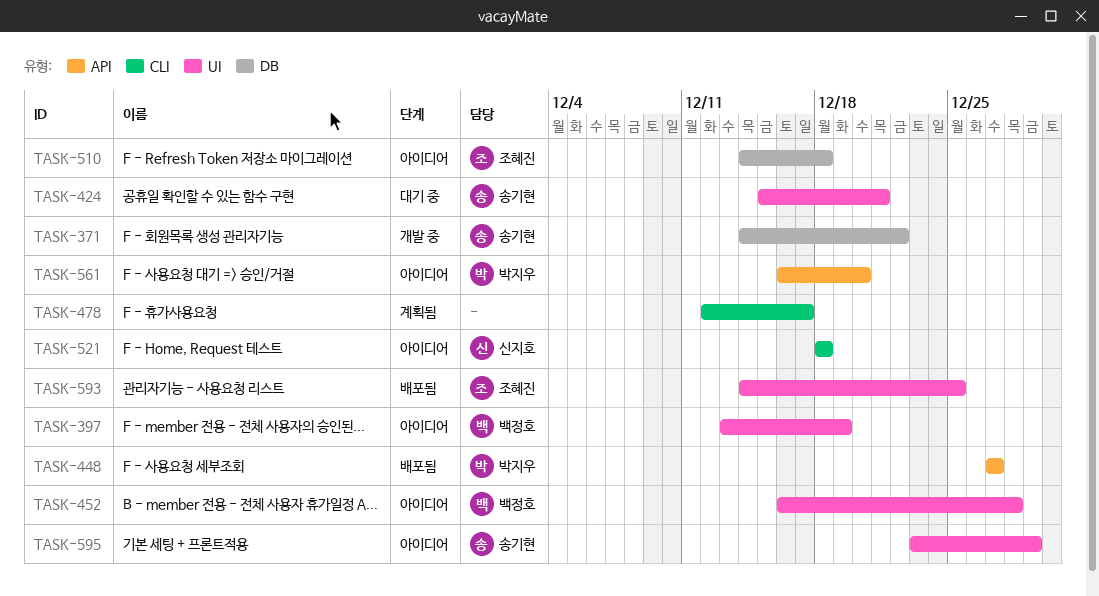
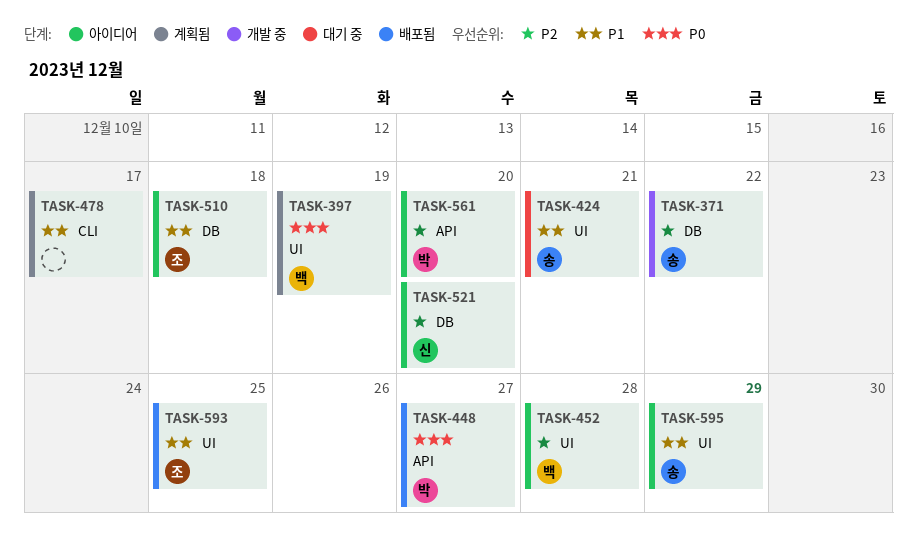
TASK-397, status: 아이디어 -> 계획됨
TASK-521, label: CLI -> DB
TASK-521, due: Dec 18 -> Dec 20

